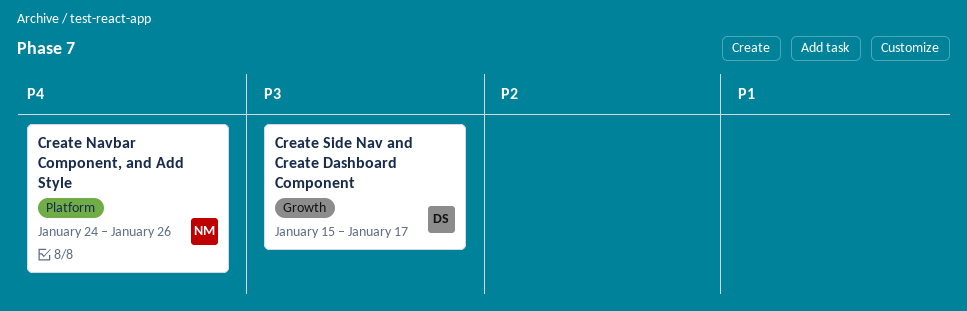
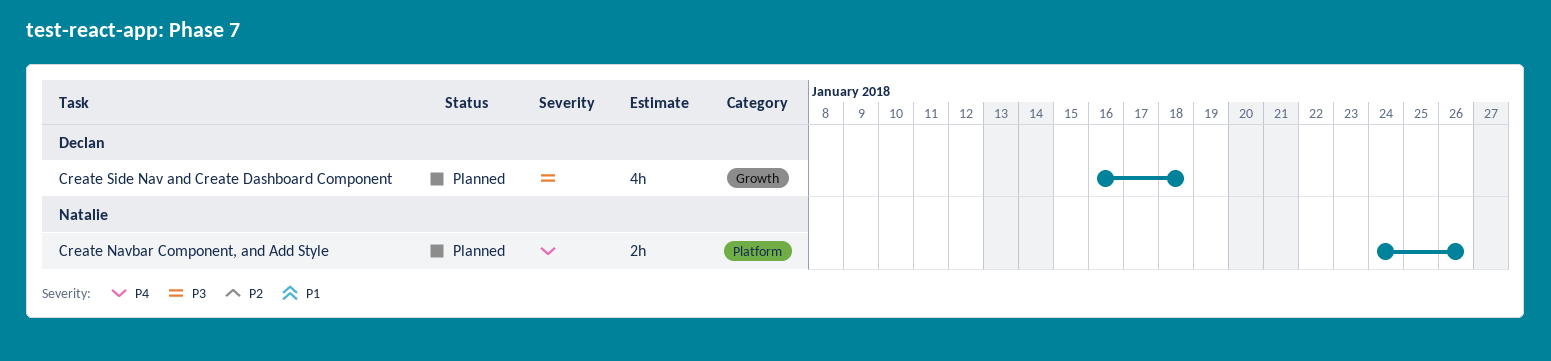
Create Side Nav and Create Dashboard Component, start: Jan 15 -> Jan 16
Create Side Nav and Create Dashboard Component, due: Jan 17 -> Jan 18

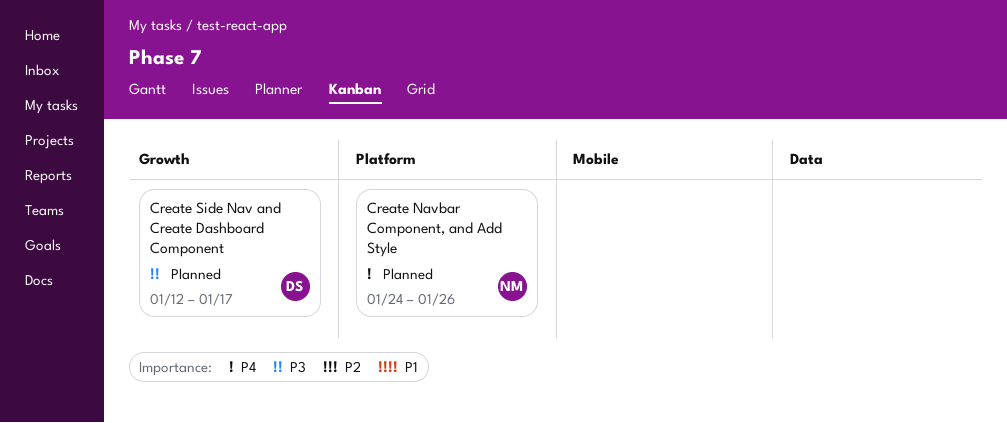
Create Side Nav and Create Dashboard Component, start: Jan 16 -> Jan 12
Create Side Nav and Create Dashboard Component, due: Jan 18 -> Jan 17

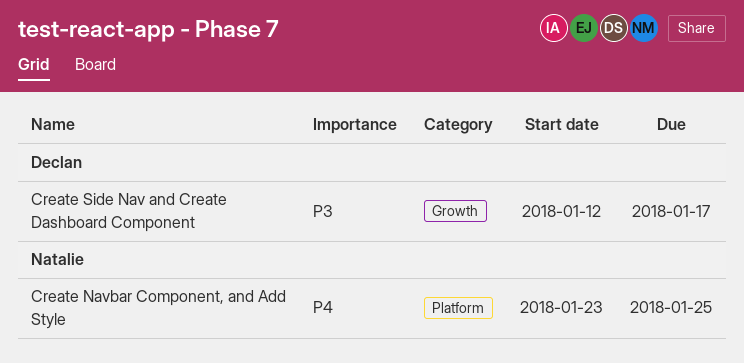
Create Navbar Component, and Add Style, start: Jan 24 -> Jan 23
Create Navbar Component, and Add Style, due: Jan 26 -> Jan 25

